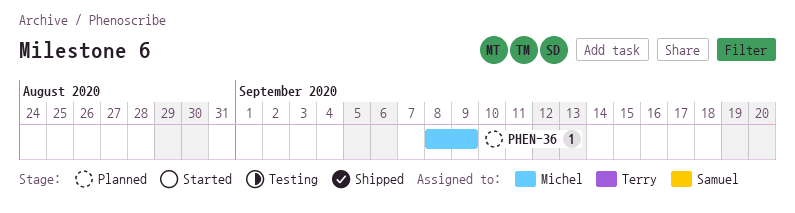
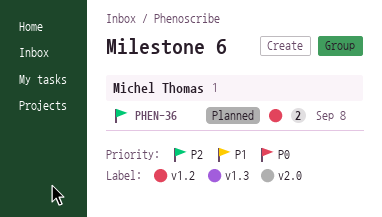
PHEN-36, estimate: 1 -> 2
PHEN-36, due: Sep 9 -> Sep 8

